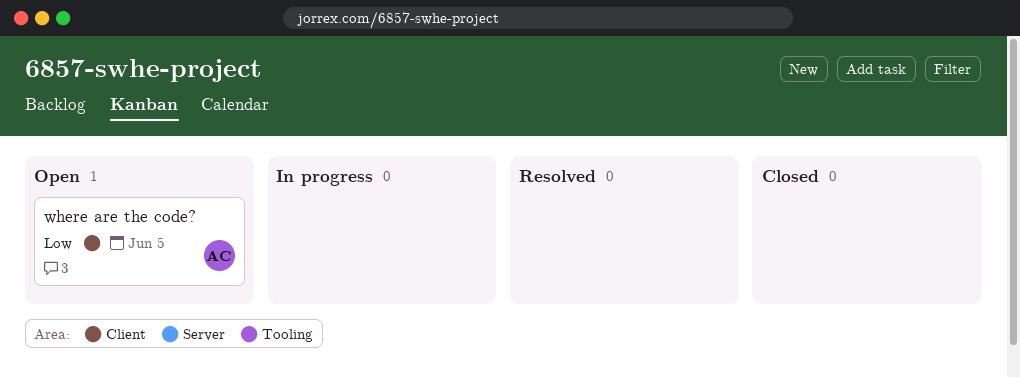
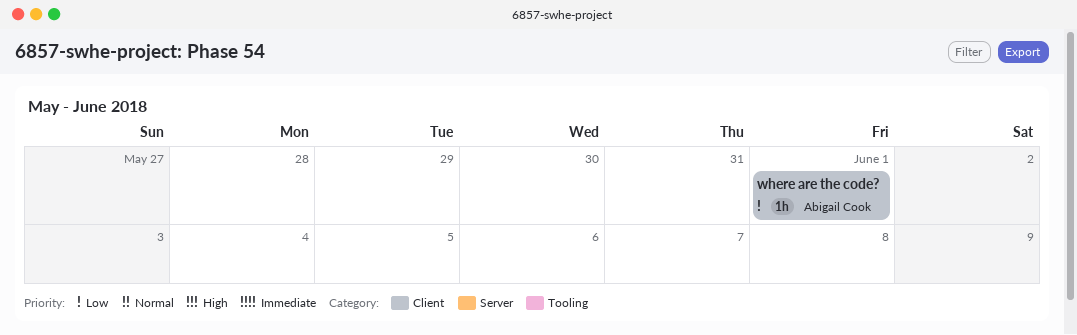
where are the code?, due: Jun 5 -> Jun 1

